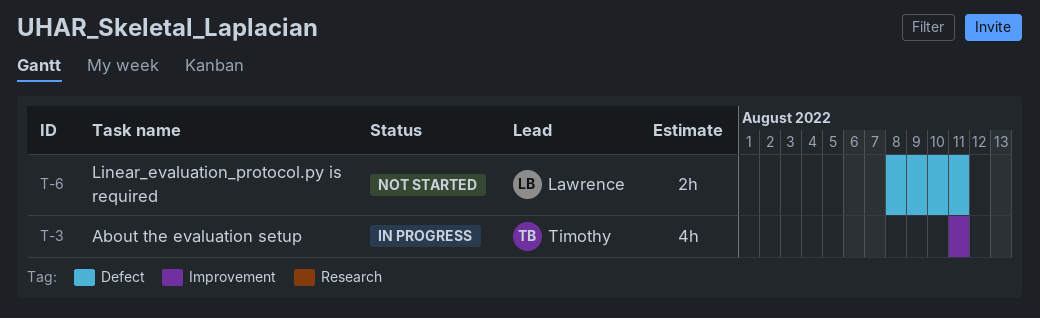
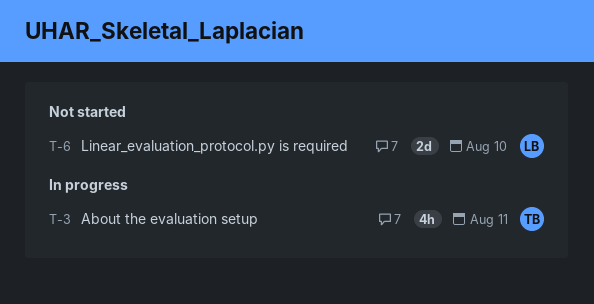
T-6, estimate: 2h -> 2d
T-6, due: Aug 11 -> Aug 10

